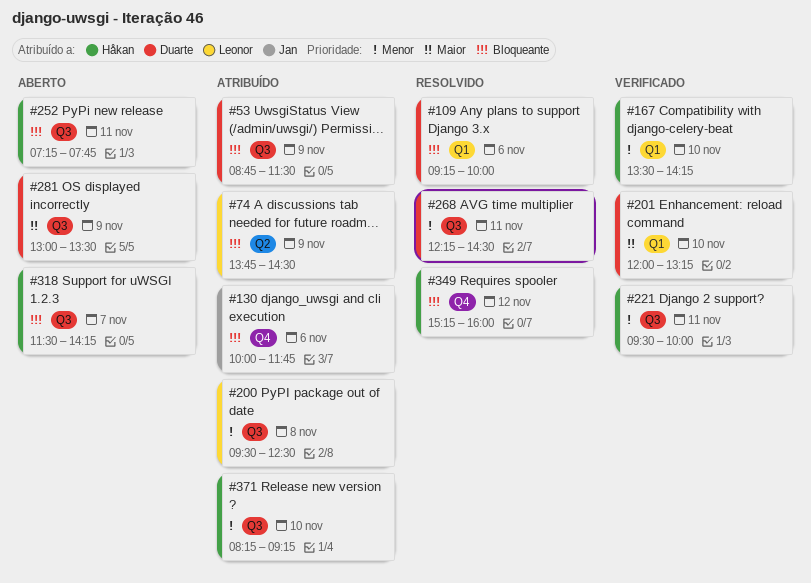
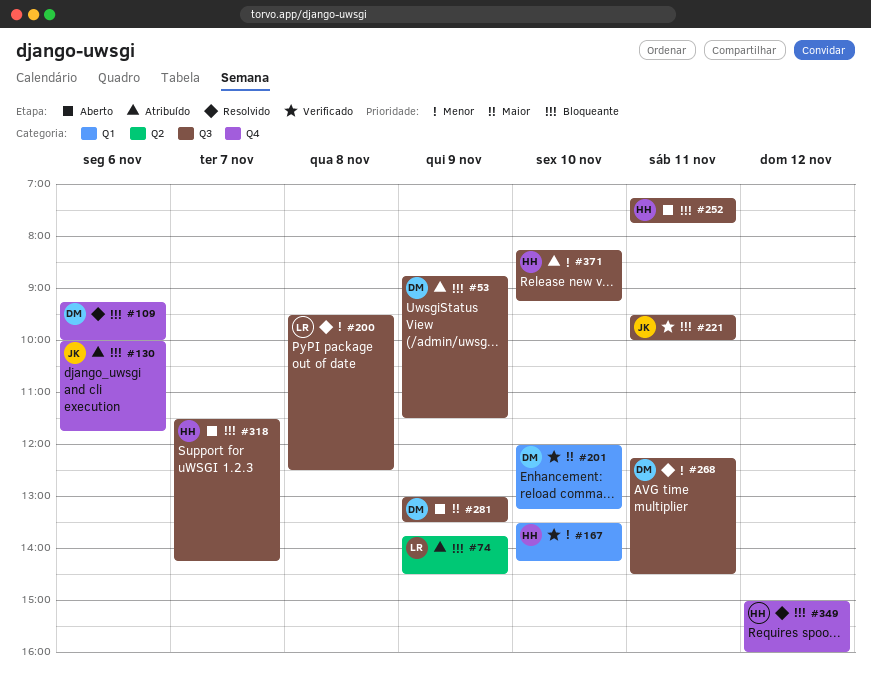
#109, label: Q1 -> Q4
#200, status: Atribuído -> Resolvido
#221, owner: Håkan -> Jan
#221, priority: Menor -> Bloqueante
#349, begins: 15:15 -> 15:00

